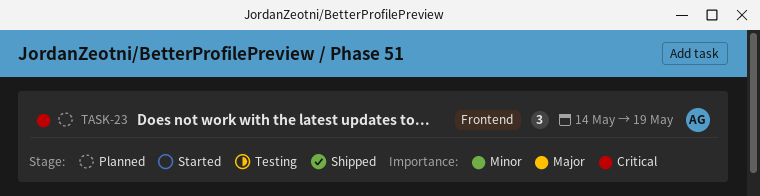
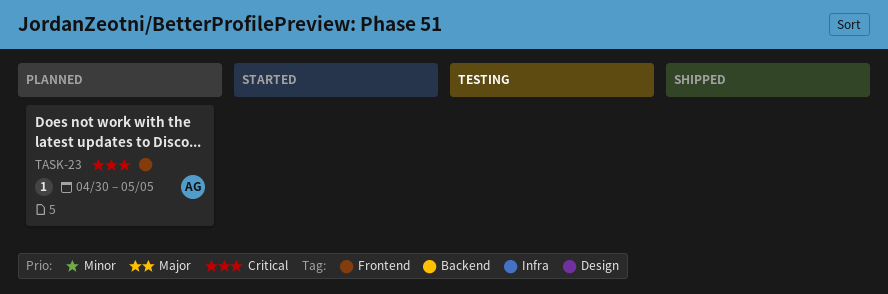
TASK-23, estimate: 3 -> 1
TASK-23, start: May 14 -> Apr 30
TASK-23, due: May 19 -> May 5

